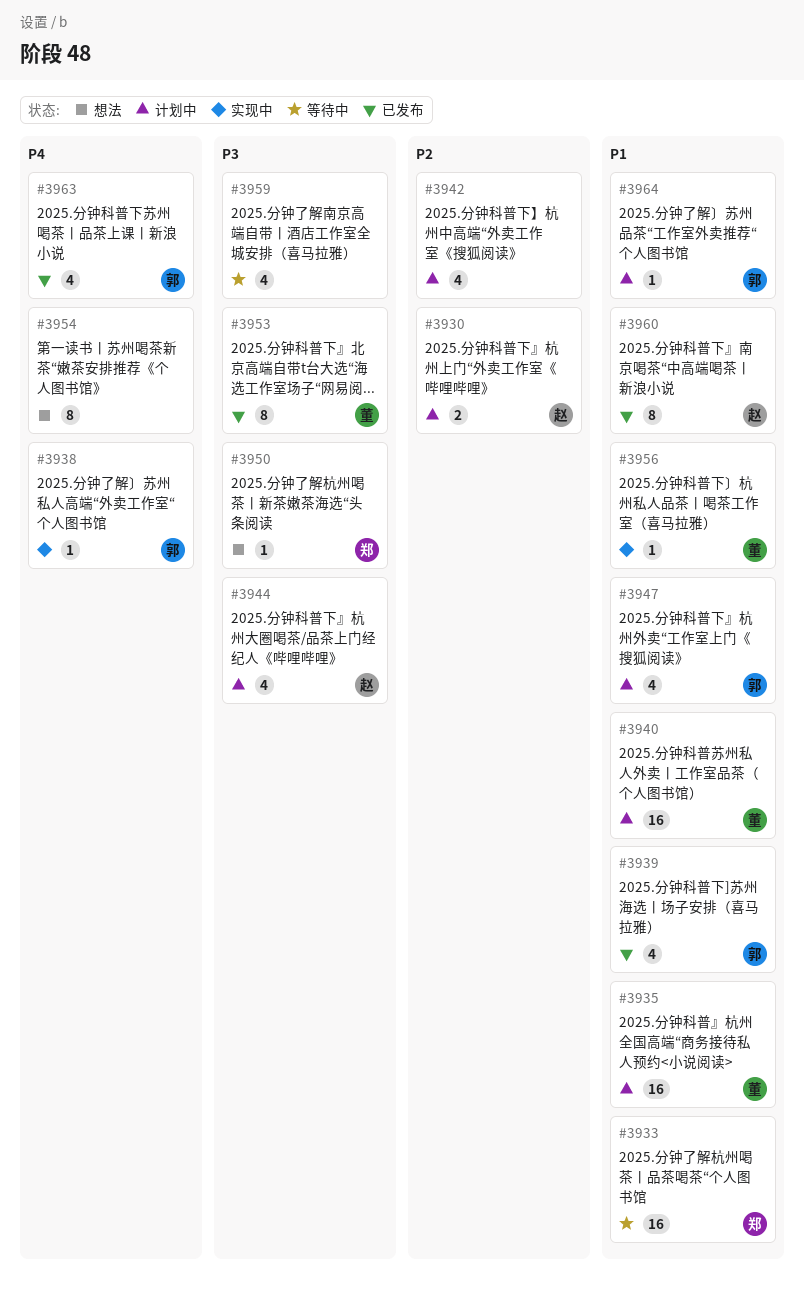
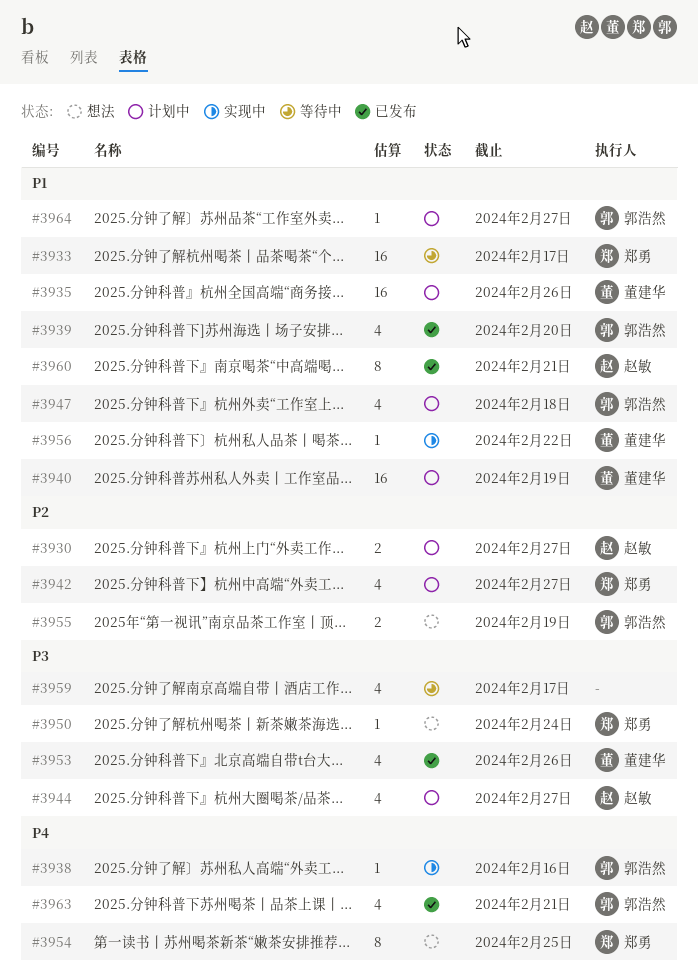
#3942, owner: none -> 郑勇
#3953, estimate: 8 -> 4
#3954, owner: none -> 郑勇
#3955: none -> present

